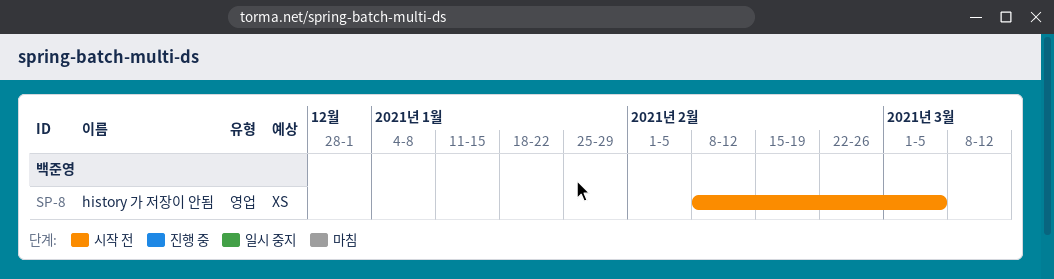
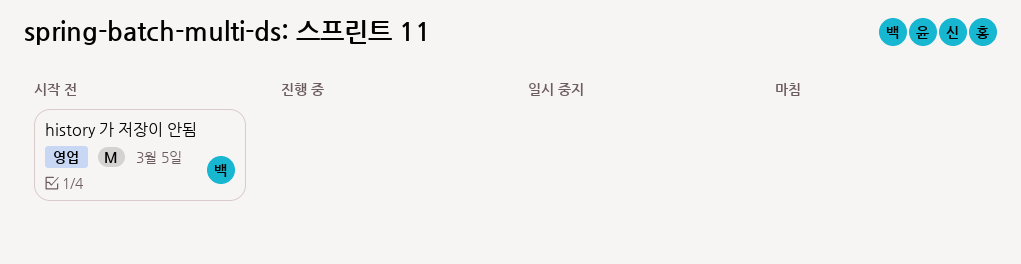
history 가 저장이 안됨, estimate: XS -> M

